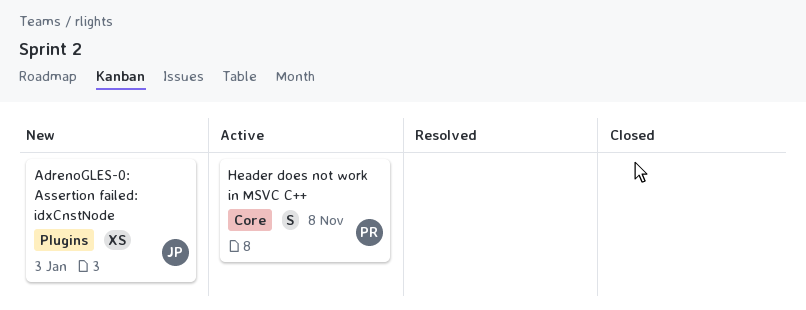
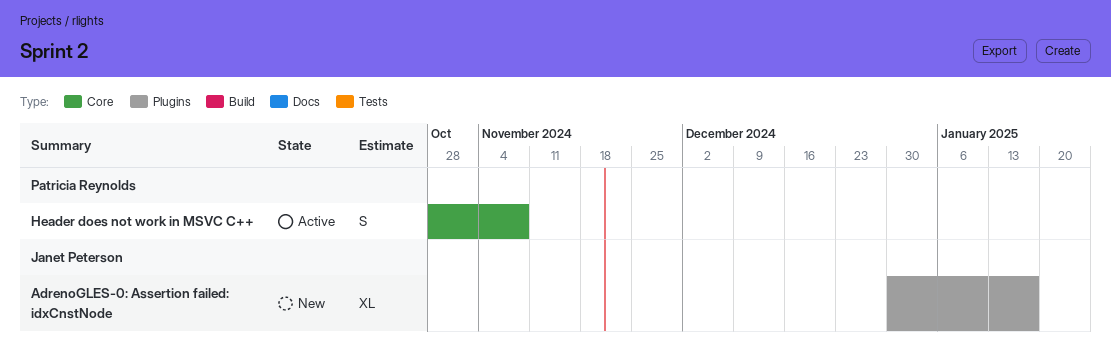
AdrenoGLES-0: Assertion failed: idxCnstNode, estimate: XS -> XL
AdrenoGLES-0: Assertion failed: idxCnstNode, due: Jan 3 -> Jan 17

